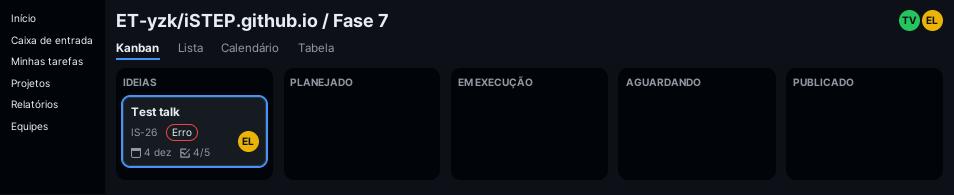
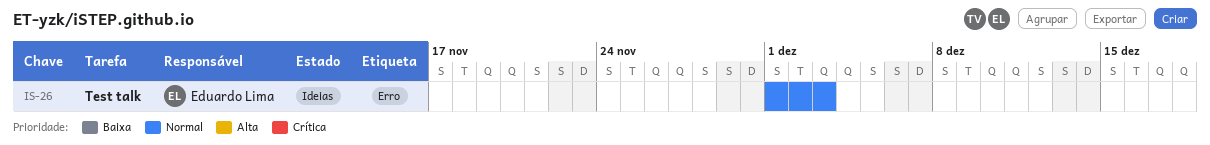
IS-26, due: Dec 4 -> Dec 3

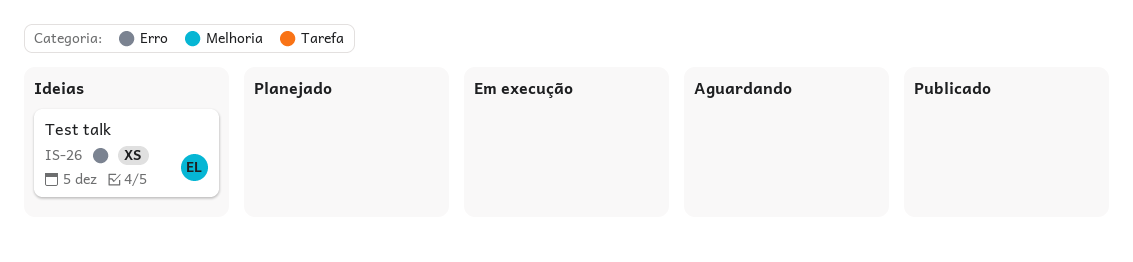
IS-26, due: Dec 3 -> Dec 5

